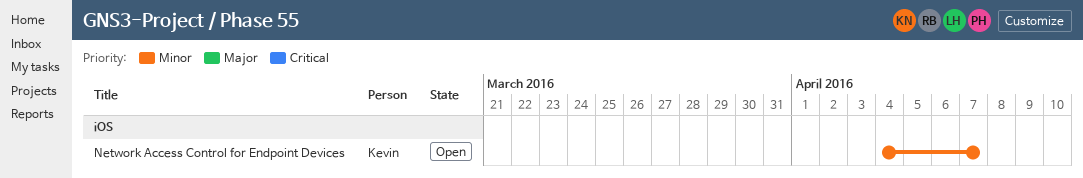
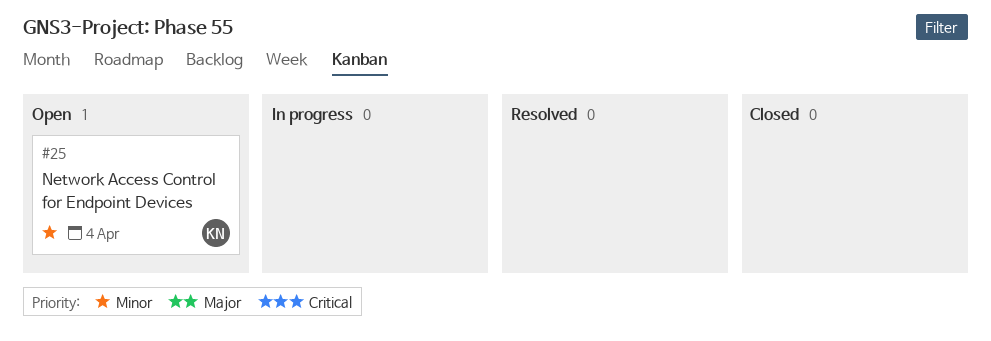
Network Access Control for Endpoint Devices, due: Apr 7 -> Apr 4

